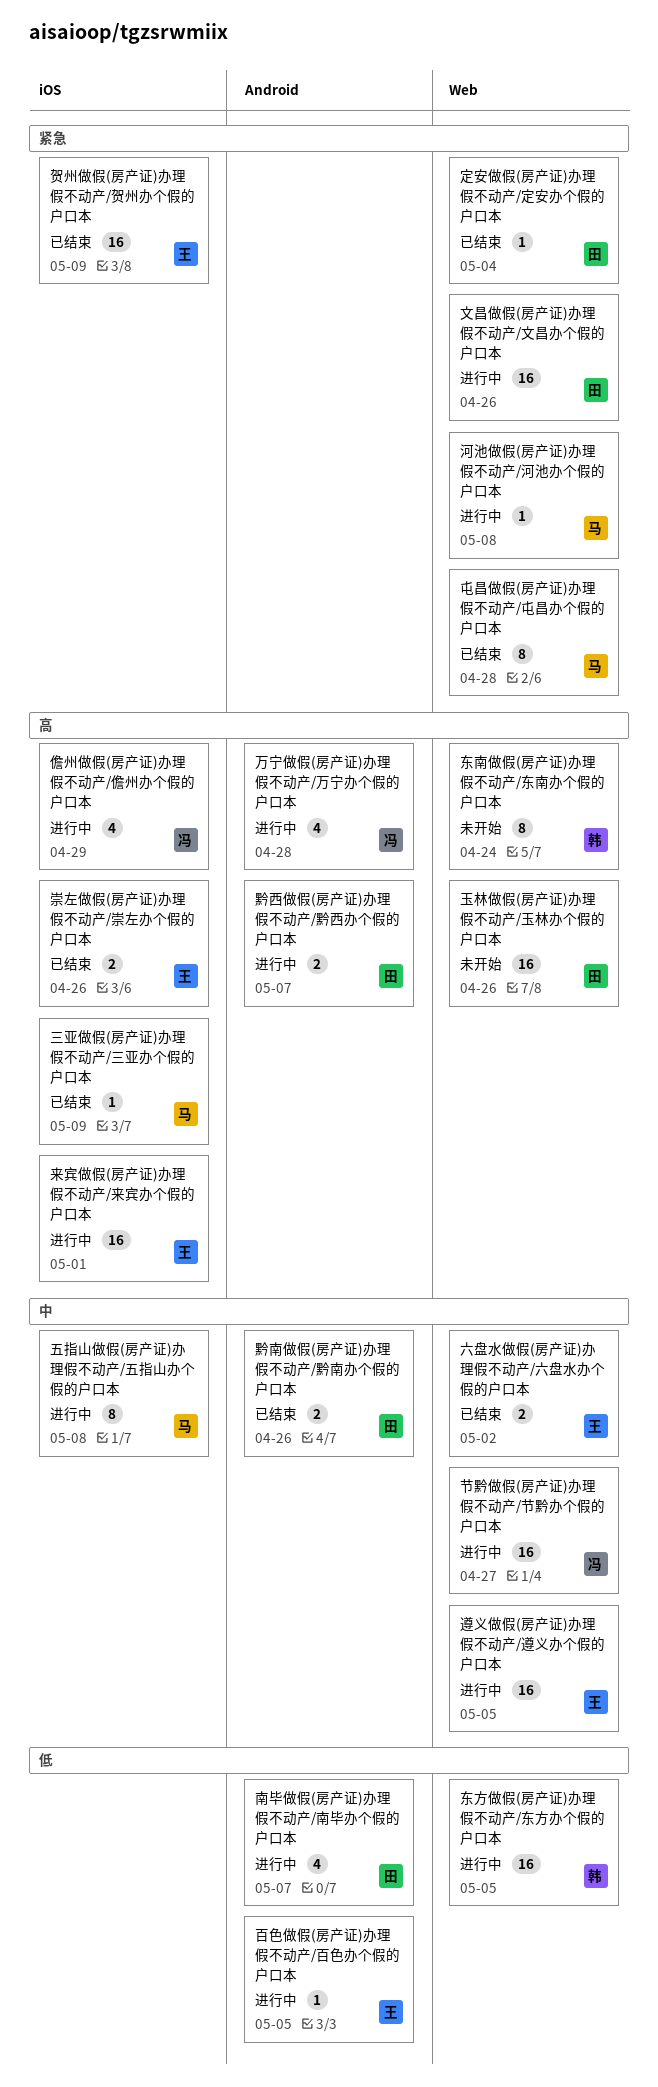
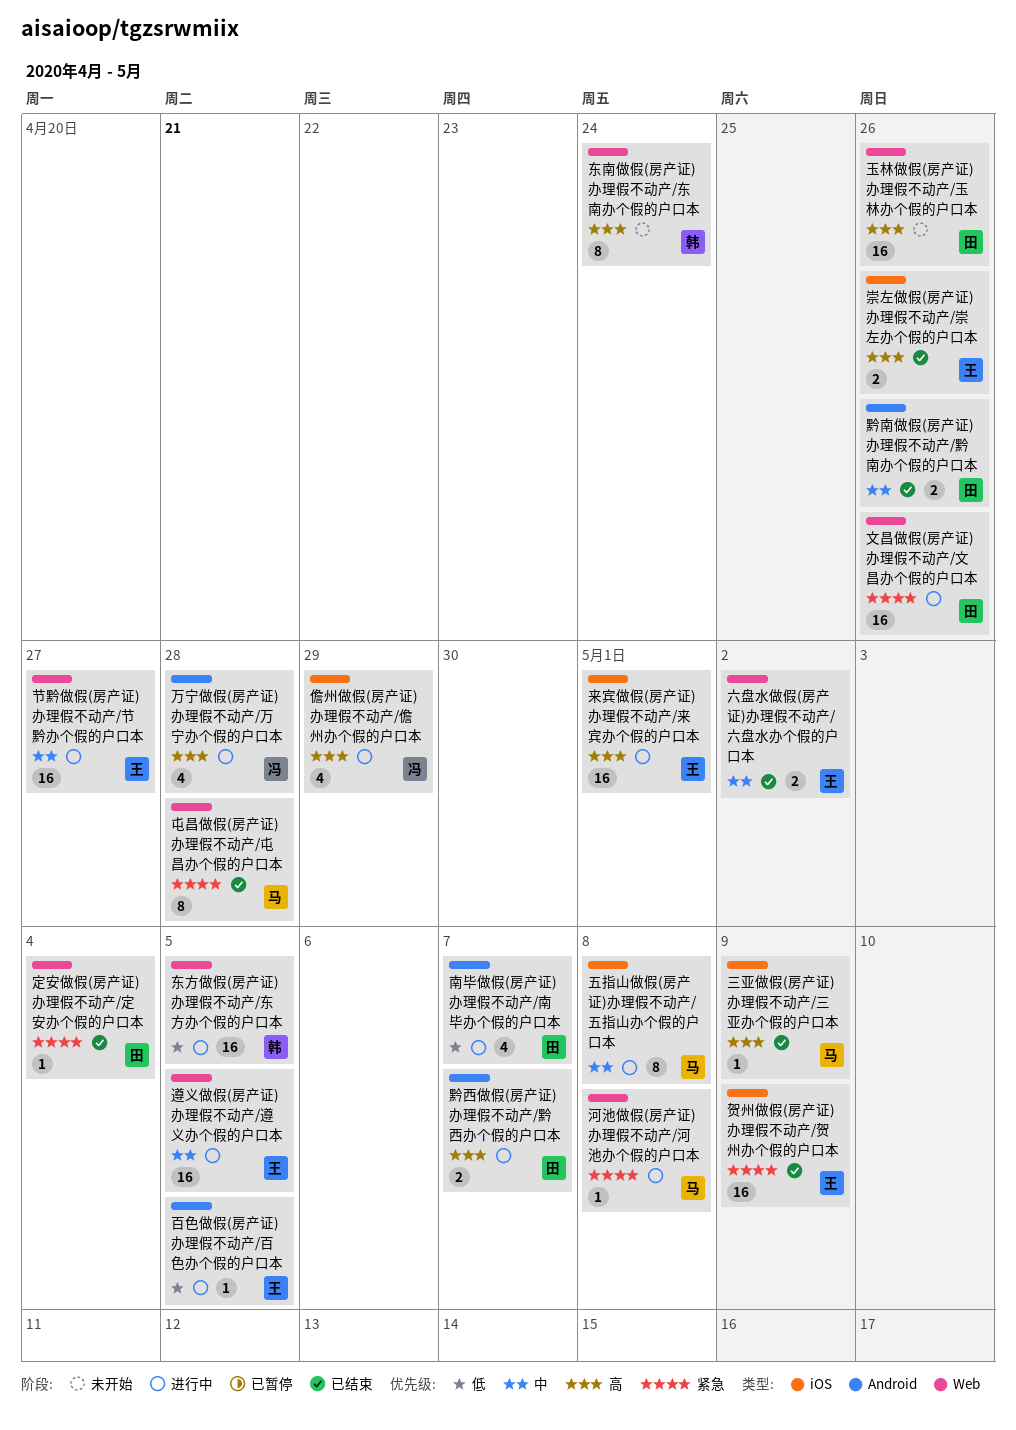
节黔做假(房产证)办理假不动产/节黔办个假的户口本, owner: 冯 -> 王

